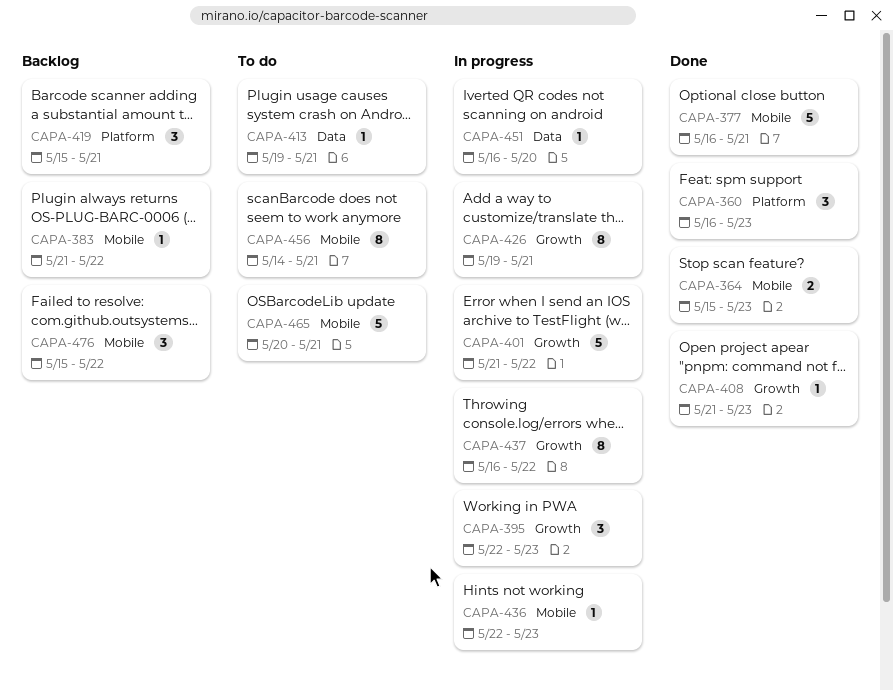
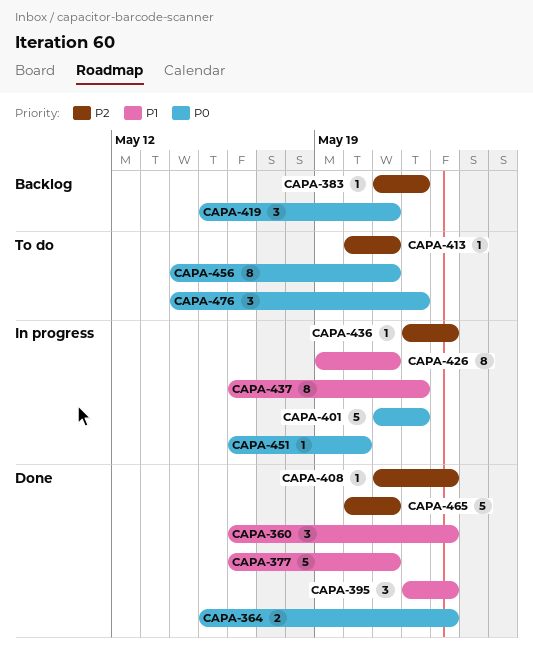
CAPA-395, status: In progress -> Done
CAPA-413, start: May 19 -> May 20
CAPA-465, status: To do -> Done
CAPA-476, status: Backlog -> To do
CAPA-476, start: May 15 -> May 14

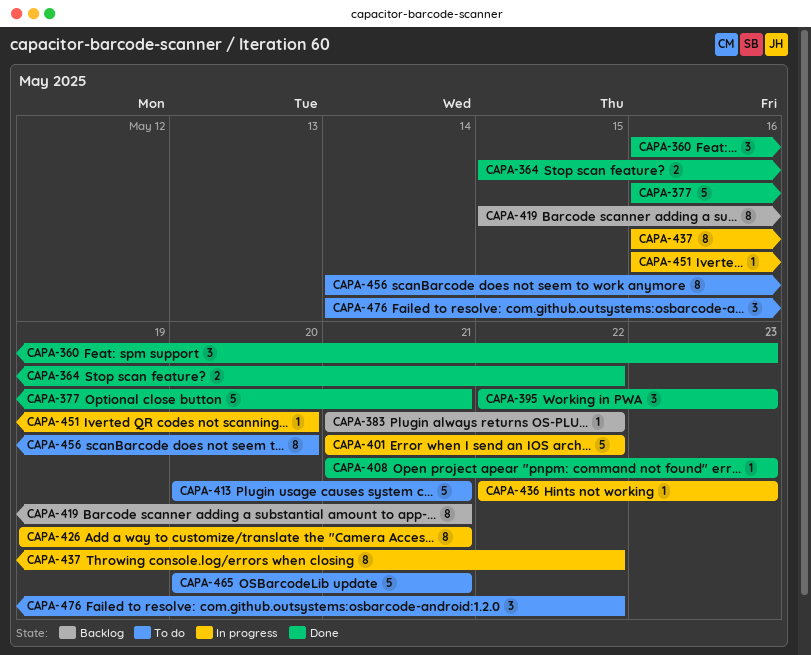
CAPA-364, due: May 23 -> May 22
CAPA-413, estimate: 1 -> 5
CAPA-419, estimate: 3 -> 8
CAPA-456, due: May 21 -> May 20
CAPA-465, status: Done -> To do

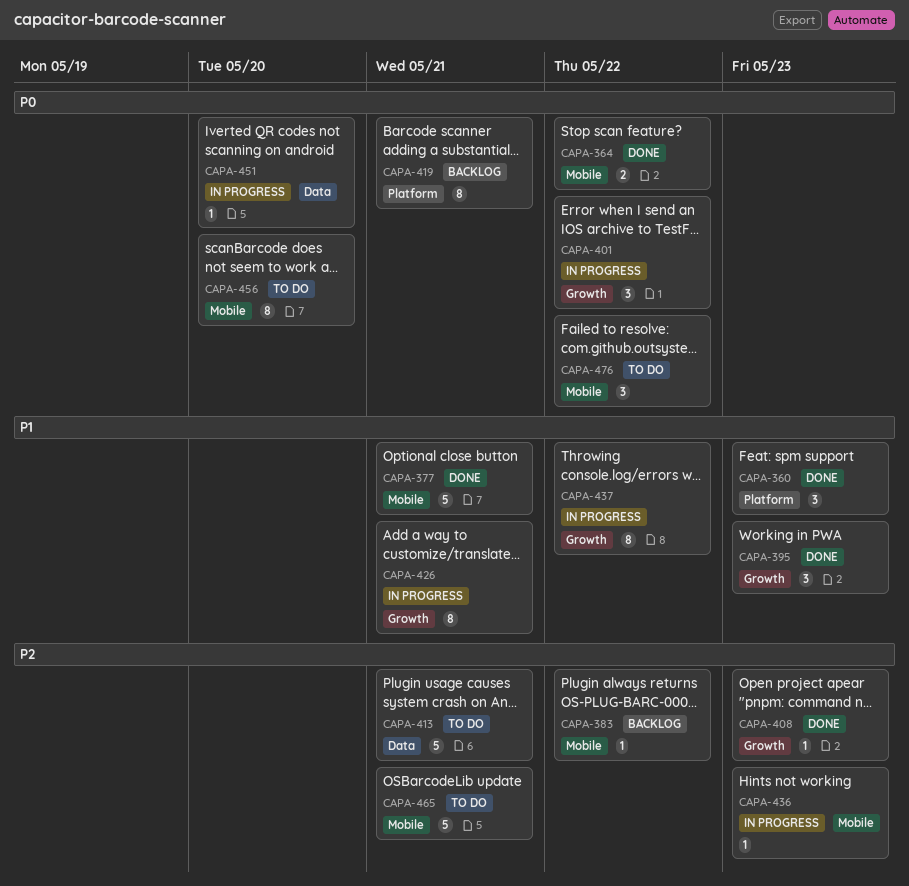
CAPA-401, estimate: 5 -> 3

